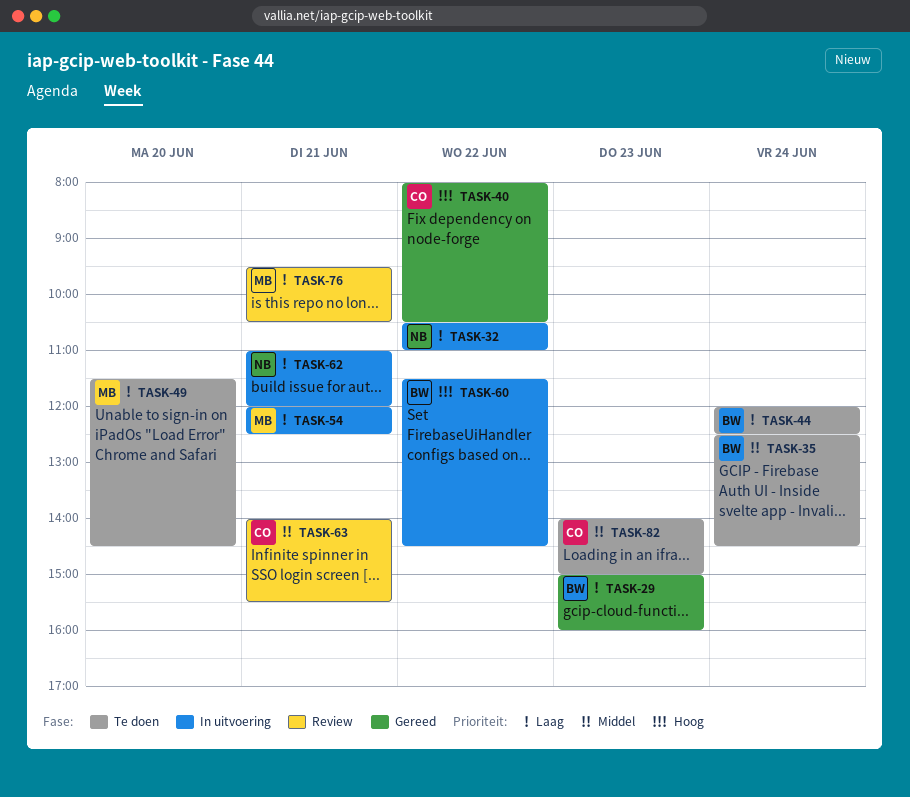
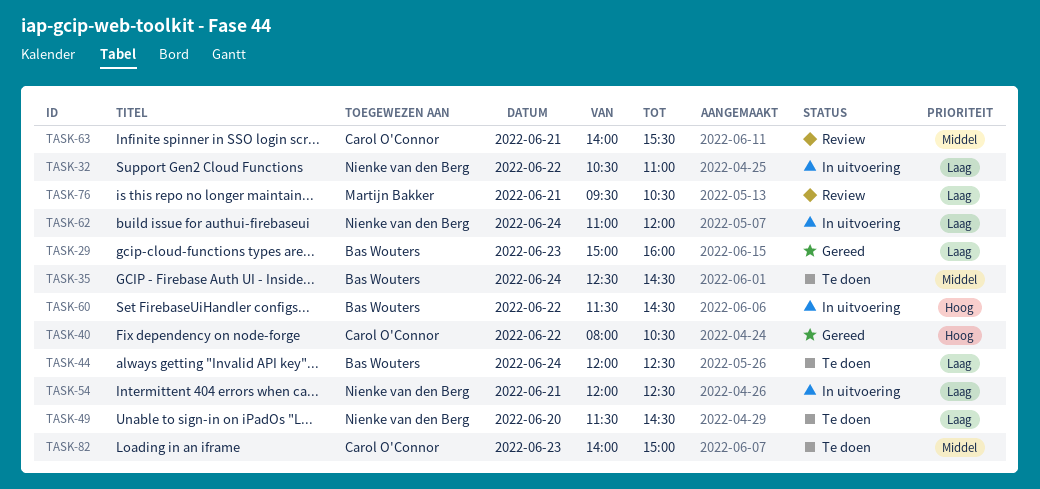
TASK-49, owner: Martijn Bakker -> Nienke van den Berg
TASK-54, owner: Martijn Bakker -> Nienke van den Berg
TASK-62, day: Jun 21 -> Jun 24

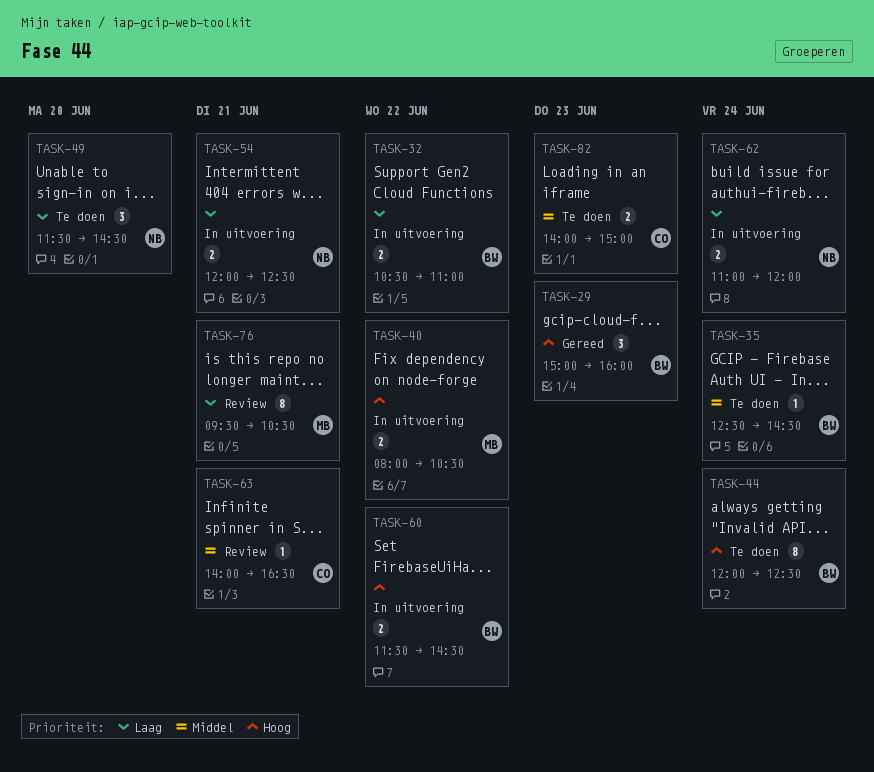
TASK-29, priority: Laag -> Hoog
TASK-32, owner: Nienke van den Berg -> Bas Wouters
TASK-40, status: Gereed -> In uitvoering
TASK-40, owner: Carol O'Connor -> Martijn Bakker
TASK-44, priority: Laag -> Hoog
TASK-63, ends: 15:30 -> 16:30

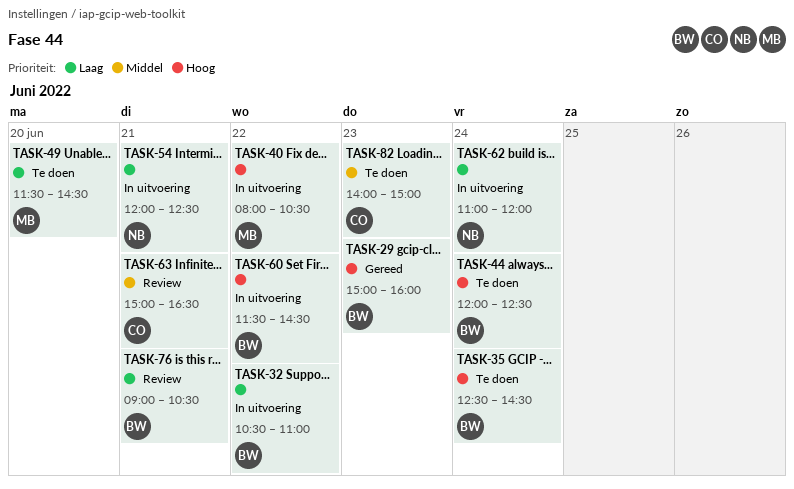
TASK-35, priority: Middel -> Hoog
TASK-49, owner: NB -> MB
TASK-63, begins: 14:00 -> 15:00
TASK-76, owner: MB -> BW
TASK-76, begins: 09:30 -> 09:00

